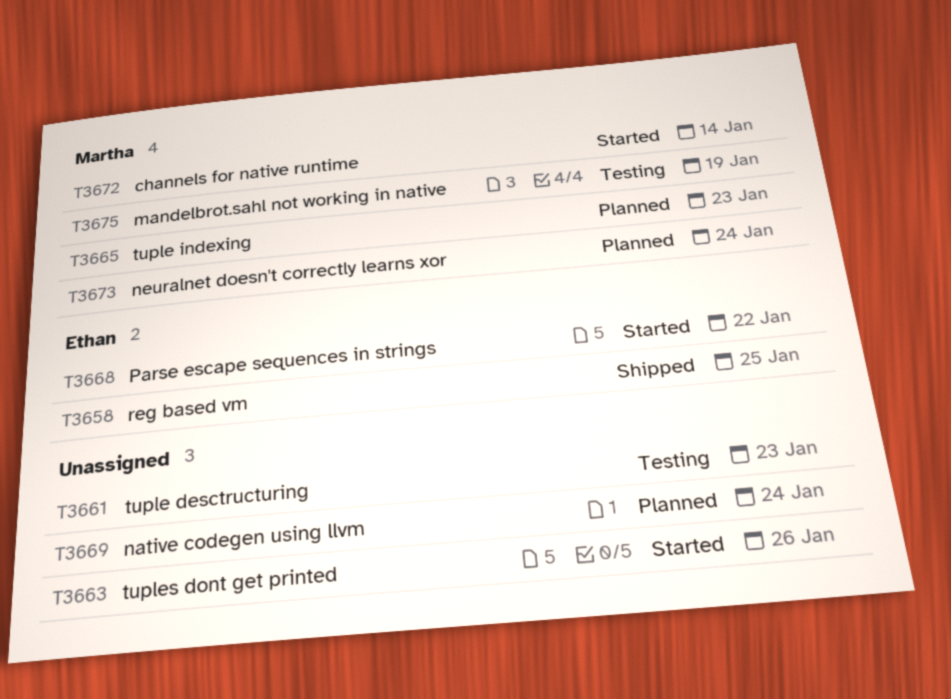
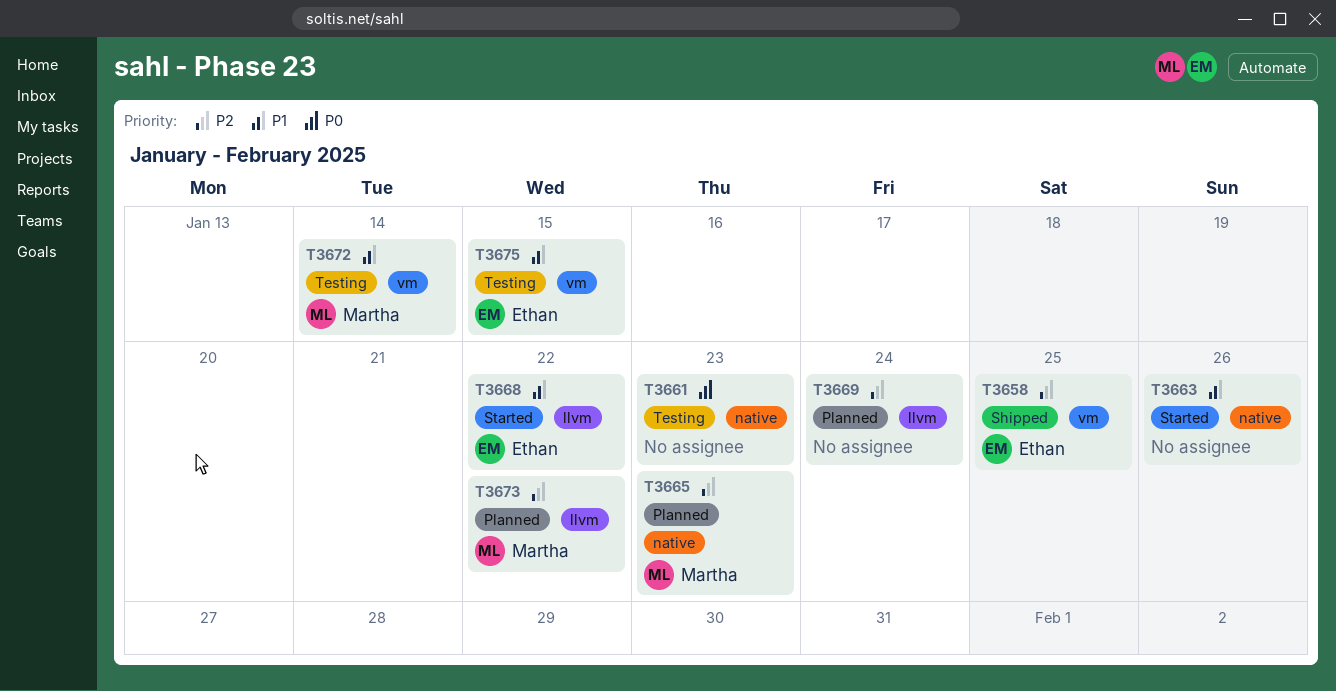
T3672, status: Started -> Testing
T3673, due: Jan 24 -> Jan 22
T3675, owner: Martha -> Ethan
T3675, due: Jan 19 -> Jan 15

